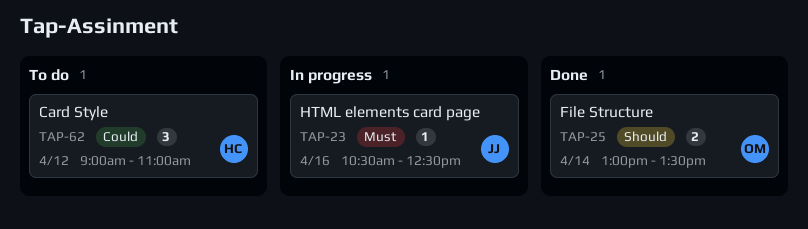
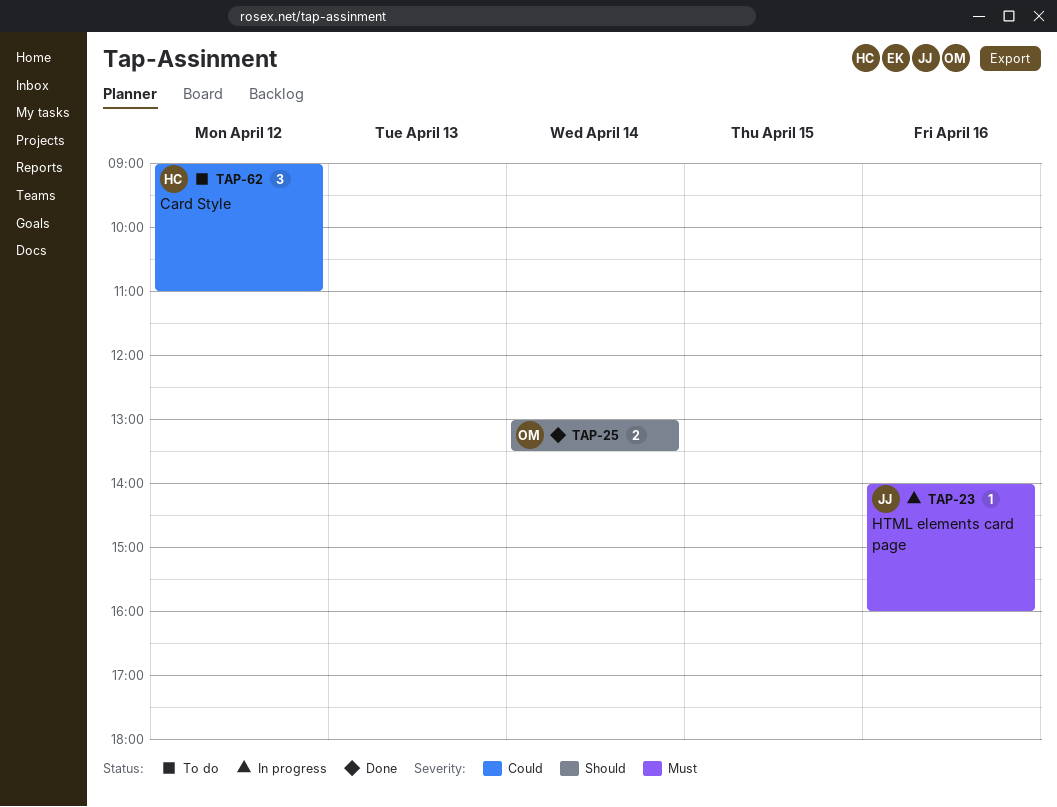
TAP-23, begins: 10:30 -> 14:00
TAP-23, ends: 12:30 -> 16:00

